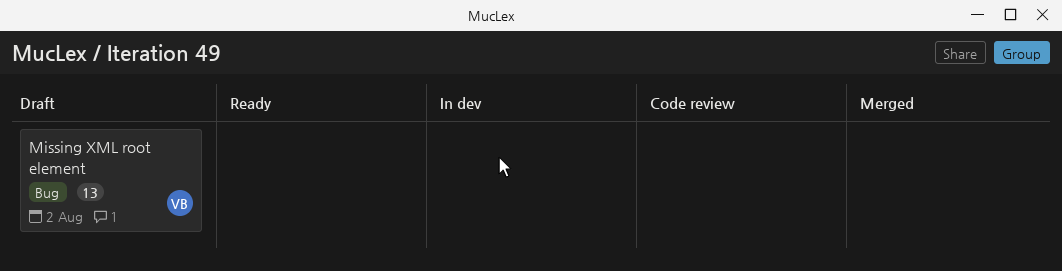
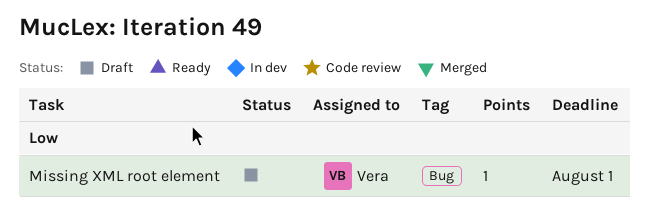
Missing XML root element, estimate: 13 -> 1
Missing XML root element, due: Aug 2 -> Aug 1

